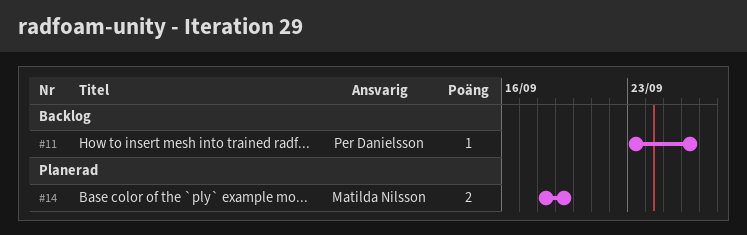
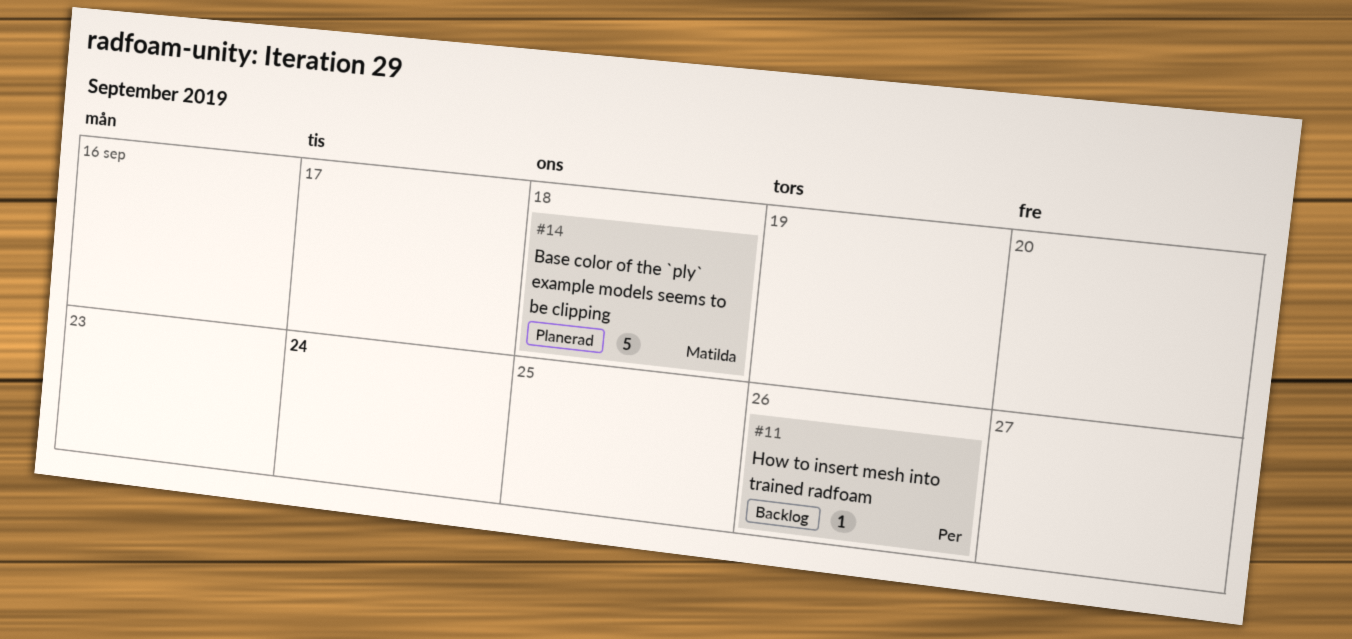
#14, estimate: 2 -> 5
#14, due: Sep 19 -> Sep 18

